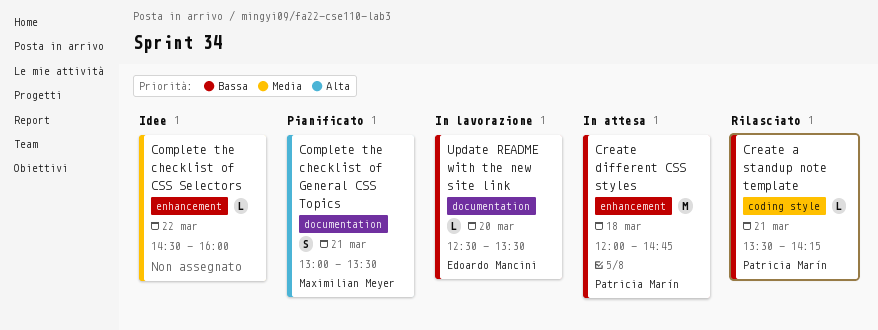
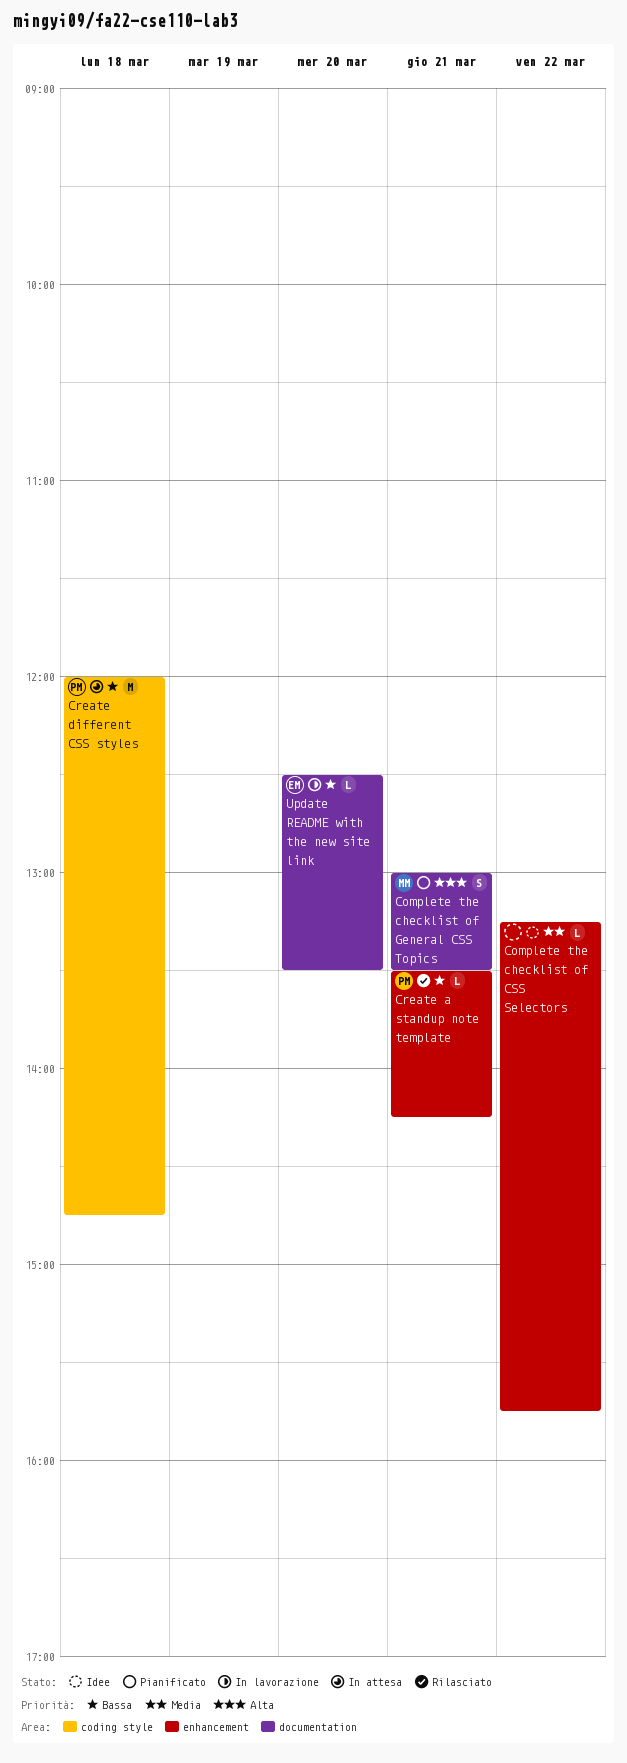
Complete the checklist of CSS Selectors, begins: 14:30 -> 13:15
Complete the checklist of CSS Selectors, ends: 16:00 -> 15:45
Create a standup note template, label: coding style -> enhancement
Create different CSS styles, label: enhancement -> coding style

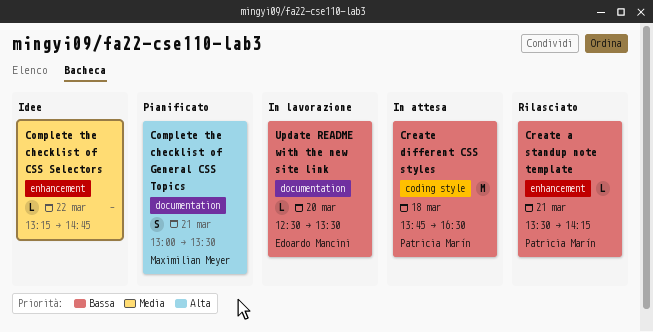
Complete the checklist of CSS Selectors, ends: 15:45 -> 14:45
Create different CSS styles, begins: 12:00 -> 13:45
Create different CSS styles, ends: 14:45 -> 16:30

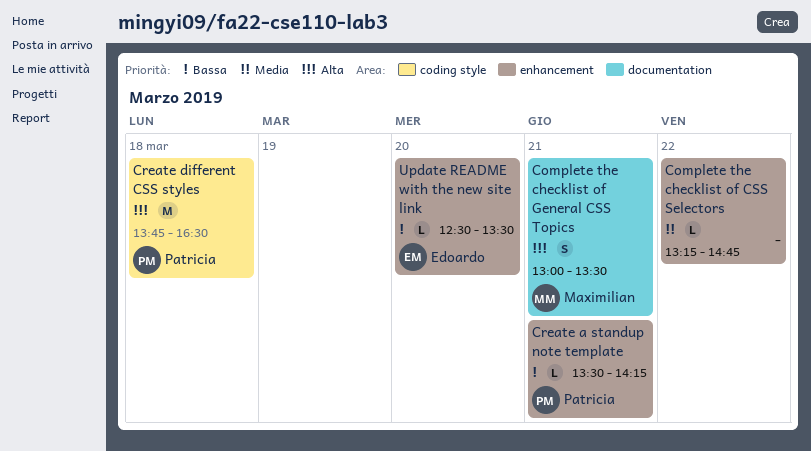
Create different CSS styles, priority: Bassa -> Alta
Update README with the new site link, label: documentation -> enhancement

